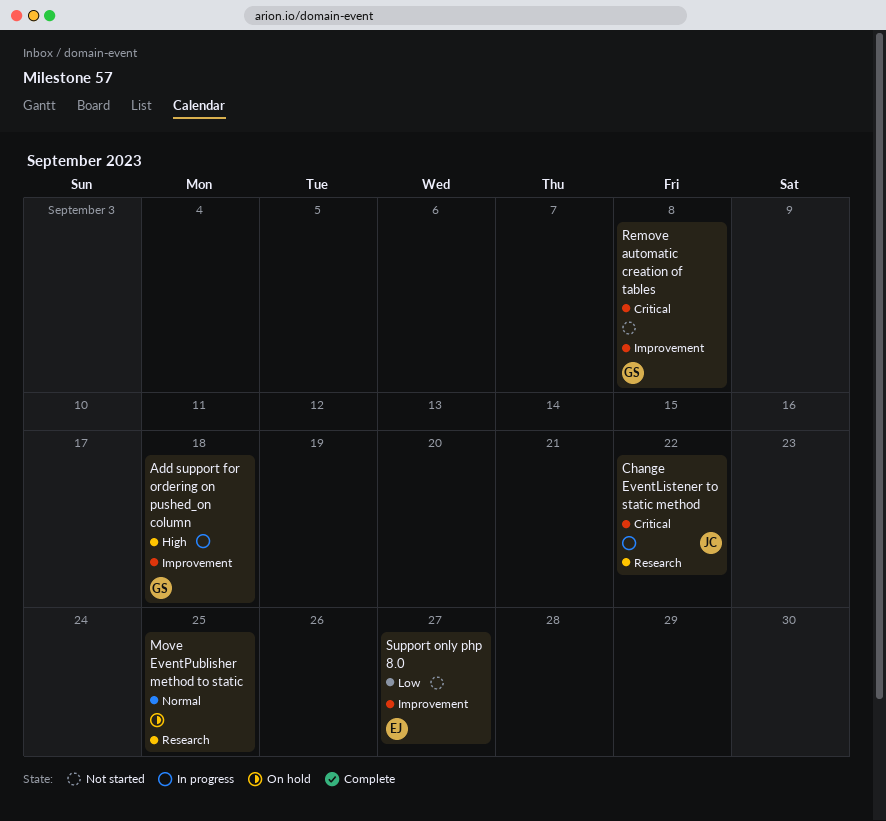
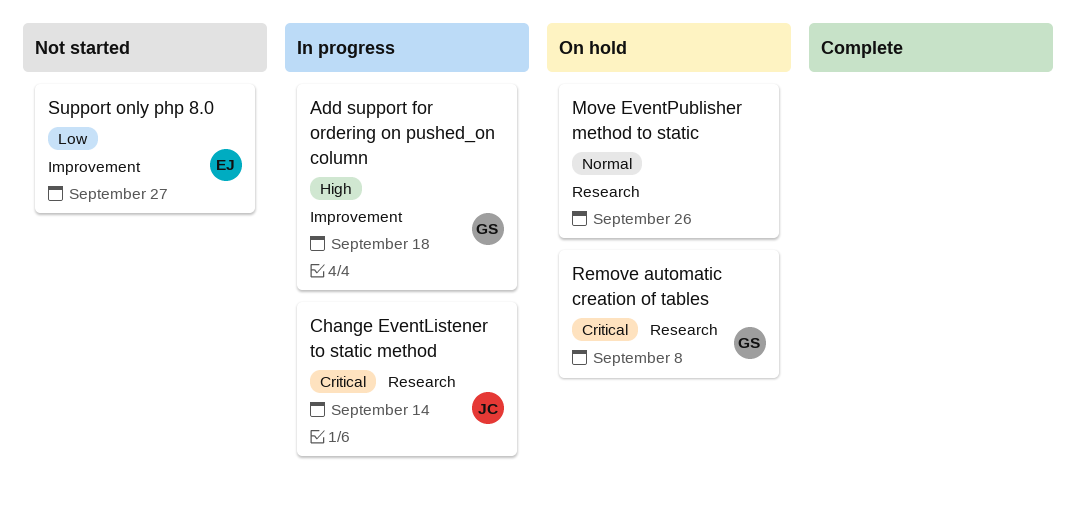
Change EventListener to static method, due: Sep 22 -> Sep 14
Move EventPublisher method to static, due: Sep 25 -> Sep 26
Remove automatic creation of tables, status: Not started -> On hold
Remove automatic creation of tables, label: Improvement -> Research

